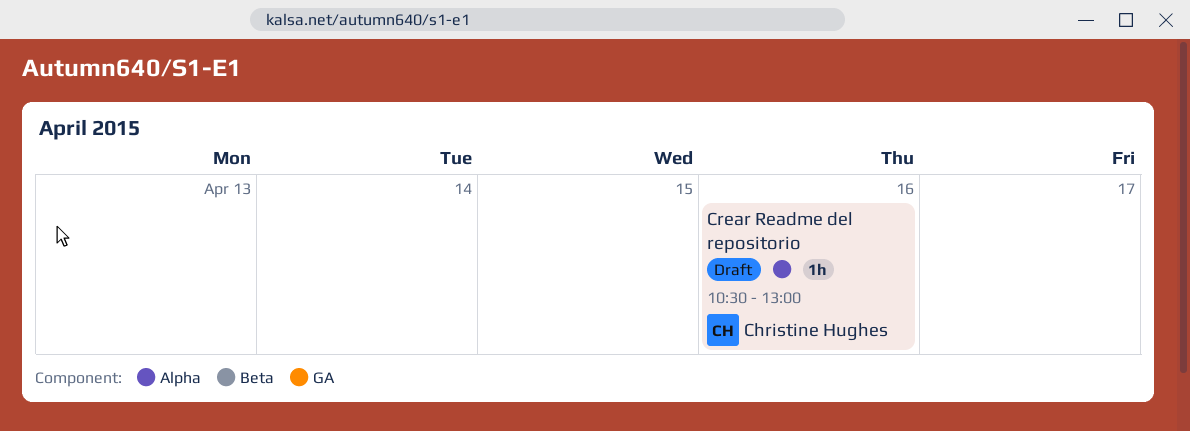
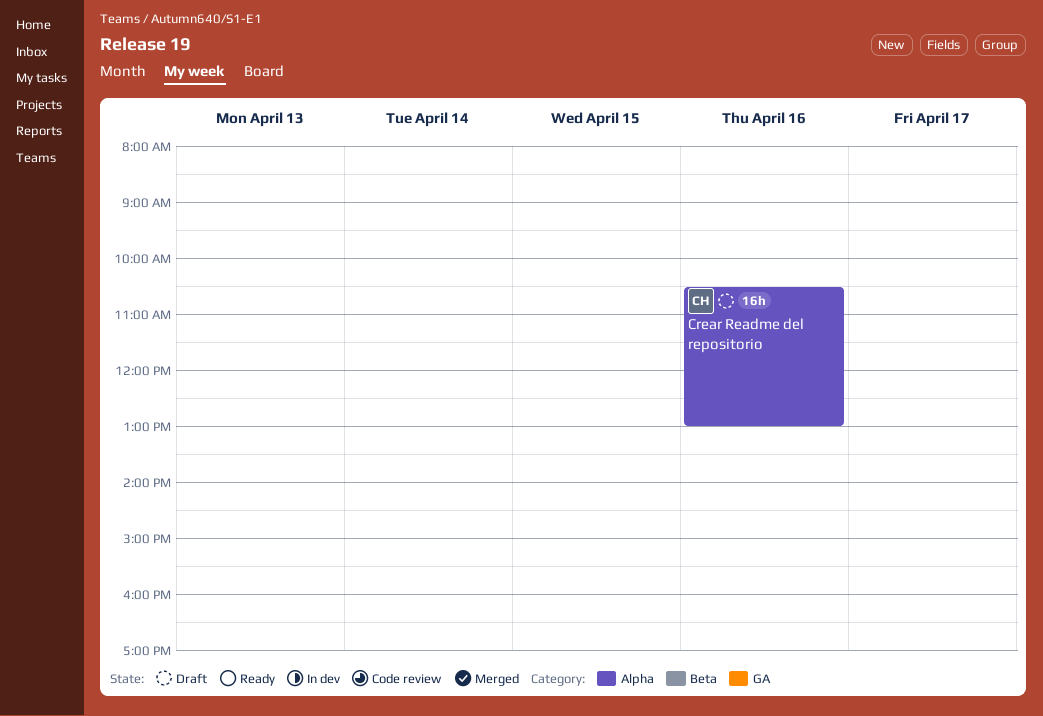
Crear Readme del repositorio, estimate: 1h -> 16h

